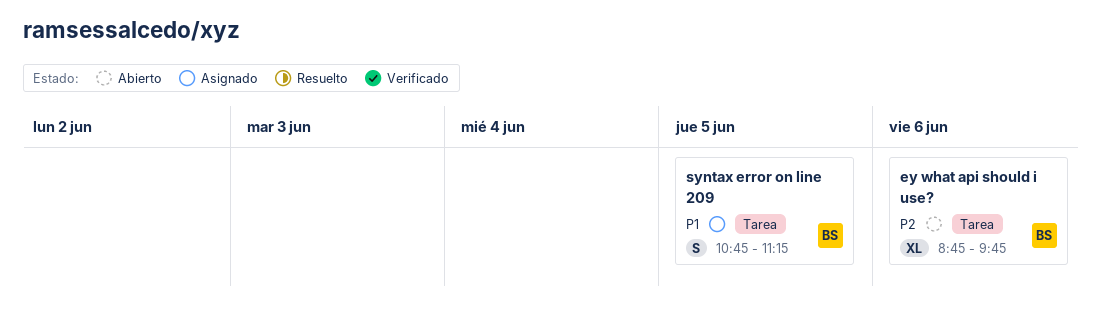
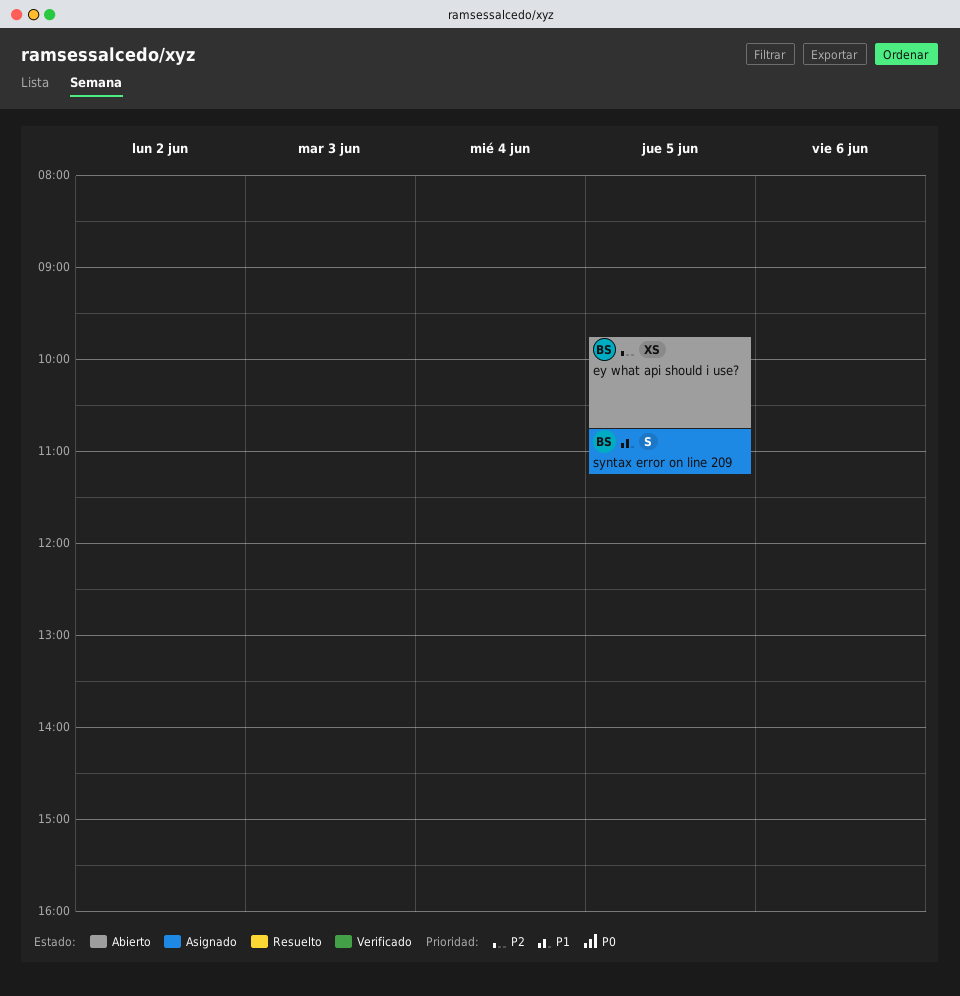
ey what api should i use?, estimate: XL -> XS
ey what api should i use?, day: Jun 6 -> Jun 5
ey what api should i use?, begins: 08:45 -> 09:45
ey what api should i use?, ends: 09:45 -> 10:45

